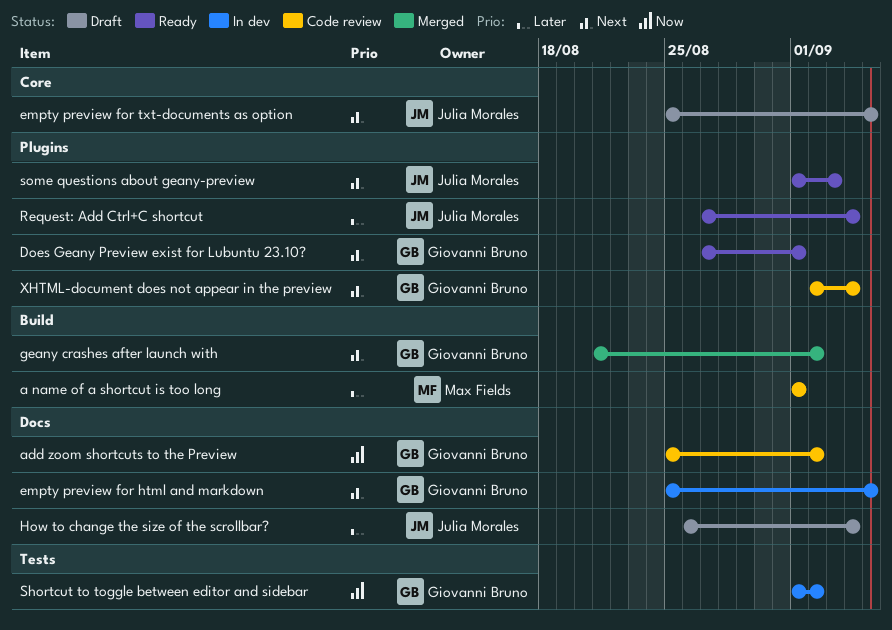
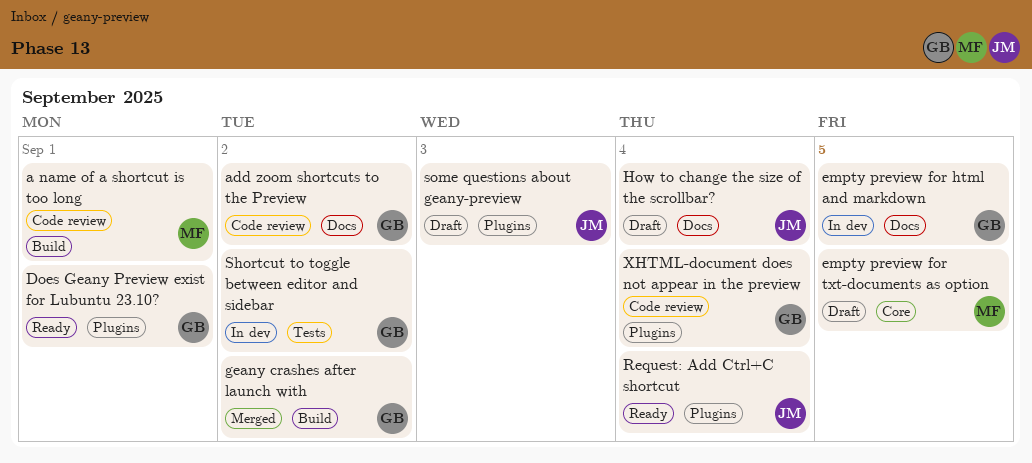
empty preview for txt-documents as option, owner: Julia Morales -> Max Fields
some questions about geany-preview, status: Ready -> Draft

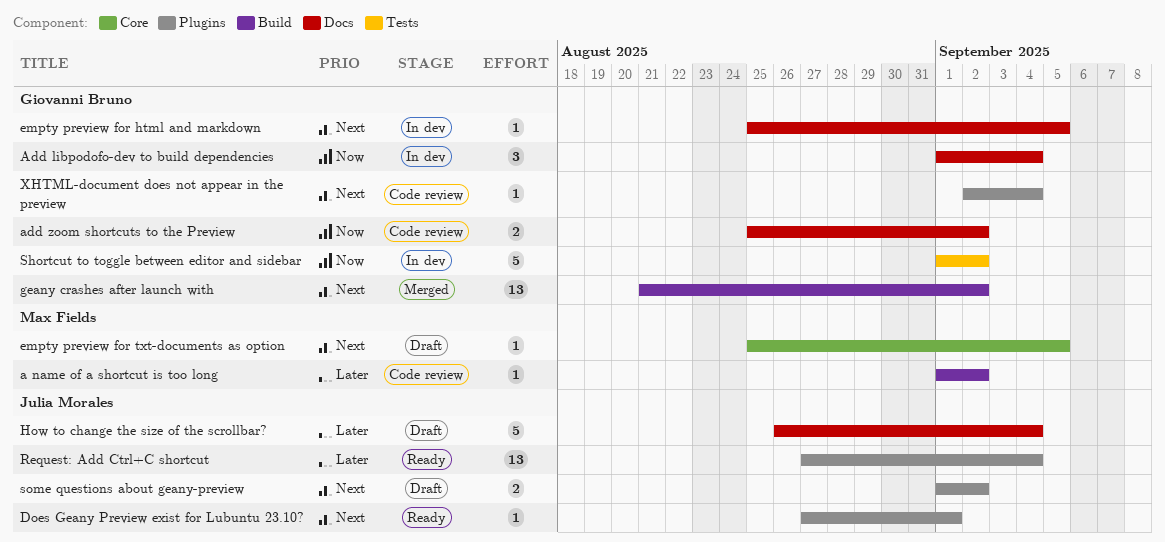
a name of a shortcut is too long, due: Sep 1 -> Sep 2
Add libpodofo-dev to build dependencies: none -> present
Does Geany Preview exist for Lubuntu 23.10?, owner: Giovanni Bruno -> Julia Morales
some questions about geany-preview, due: Sep 3 -> Sep 2

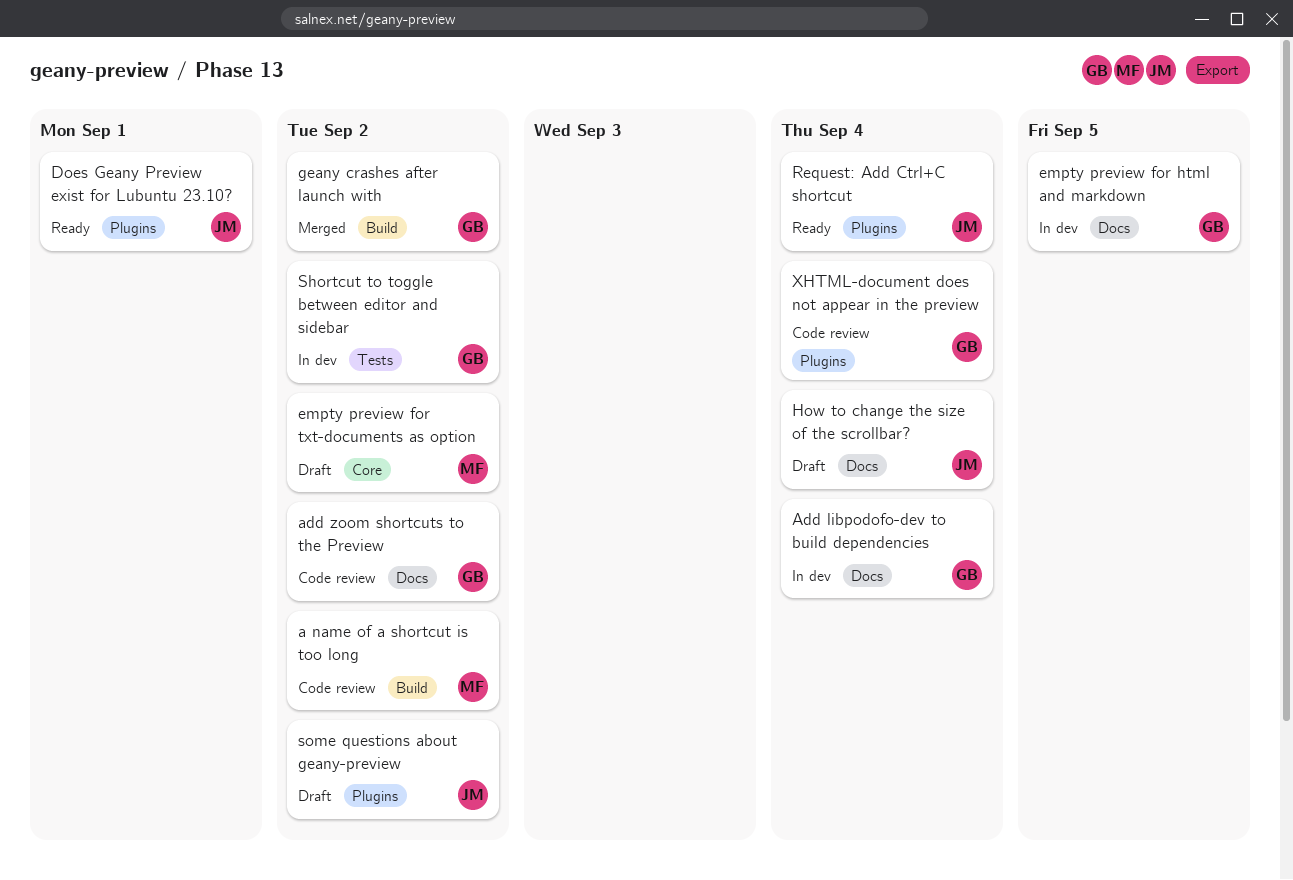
empty preview for txt-documents as option, due: Sep 5 -> Sep 2

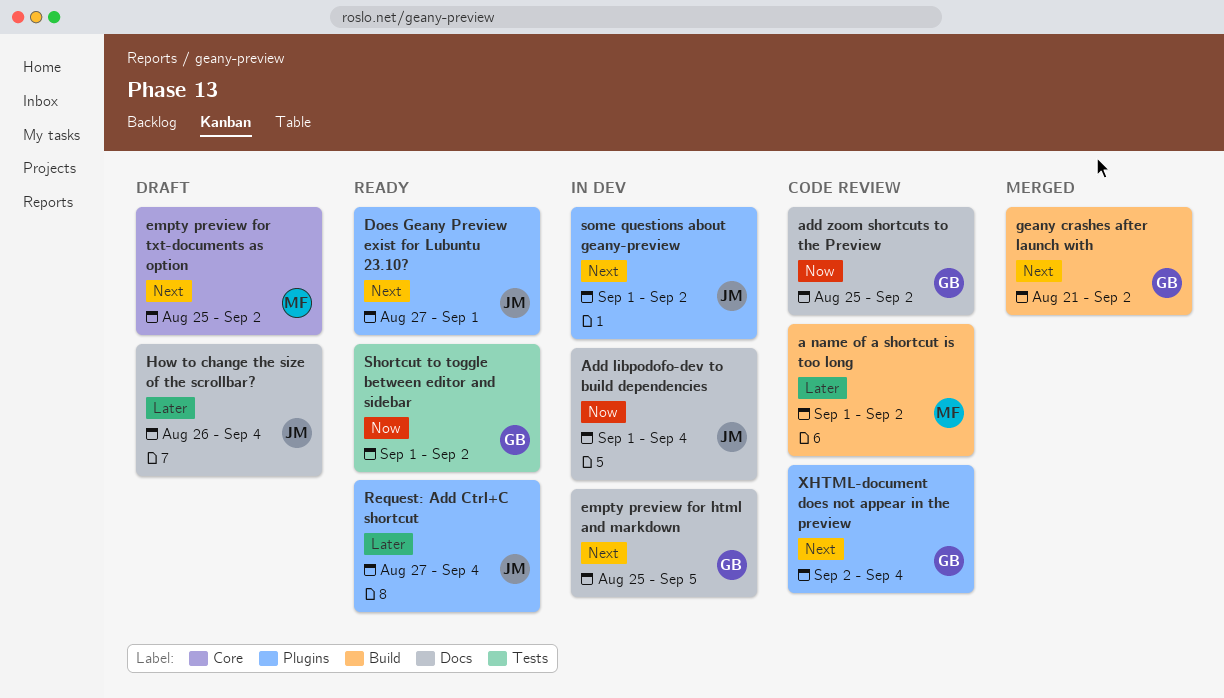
Add libpodofo-dev to build dependencies, owner: GB -> JM
Shortcut to toggle between editor and sidebar, status: In dev -> Ready
some questions about geany-preview, status: Draft -> In dev

